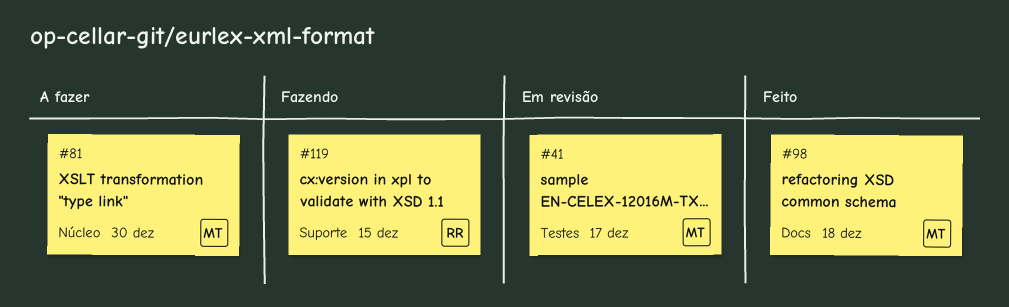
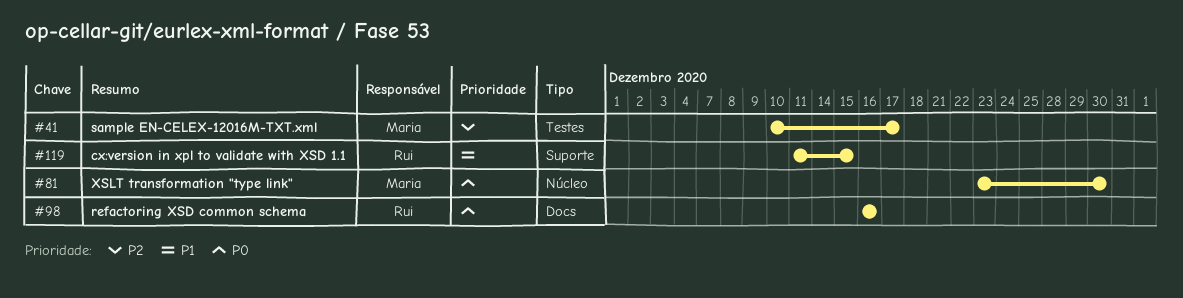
#98, owner: Maria -> Rui
#98, due: Dec 18 -> Dec 16

